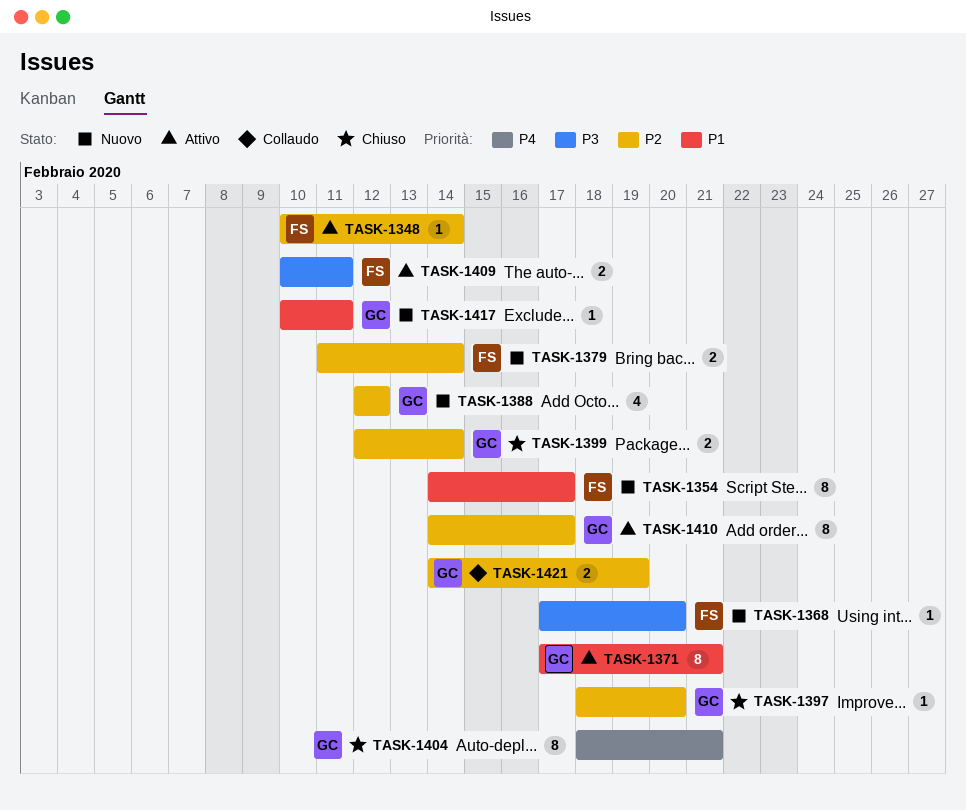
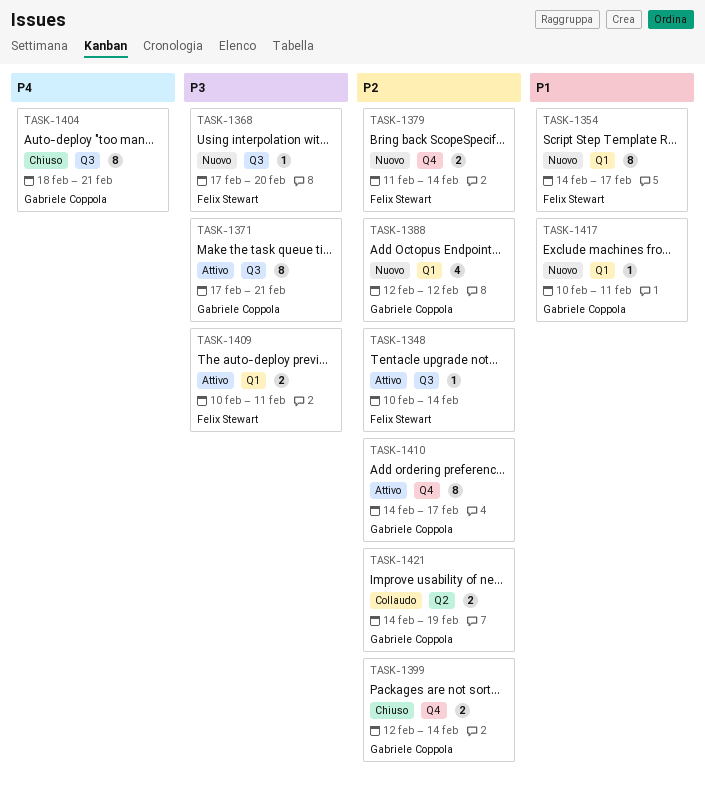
TASK-1371, priority: P1 -> P3
TASK-1397: present -> none

